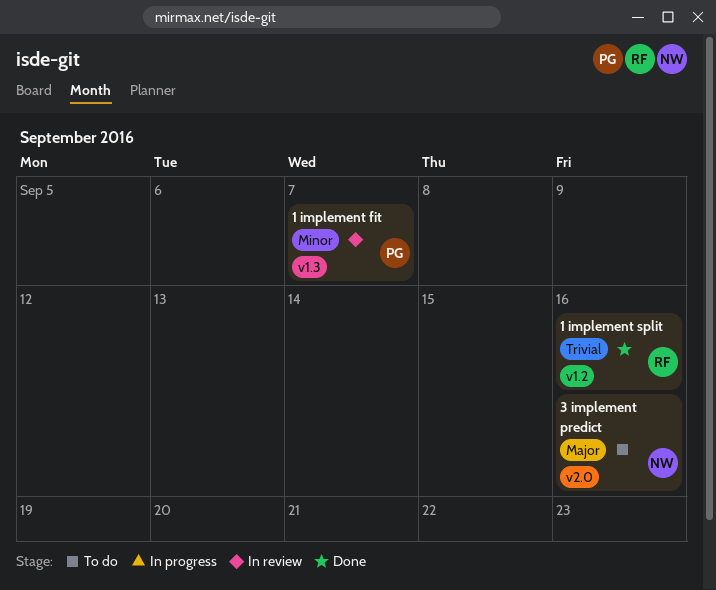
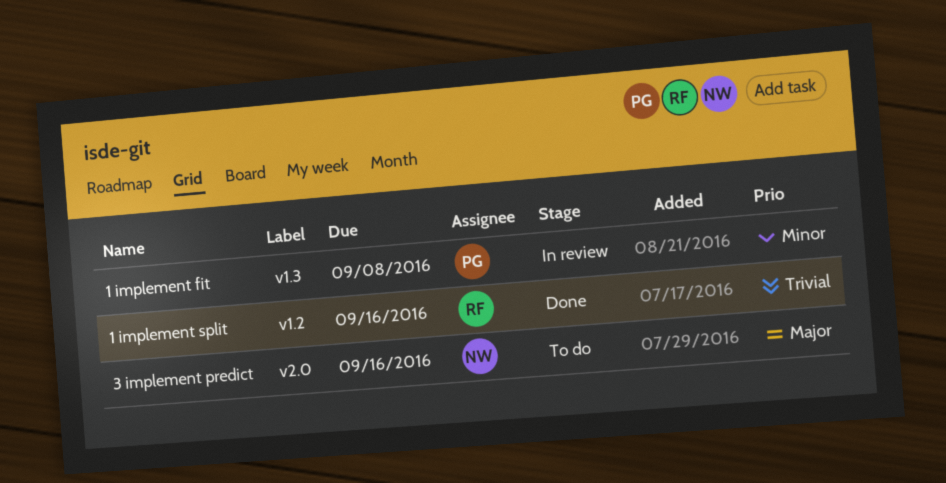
1 implement fit, due: Sep 7 -> Sep 8

